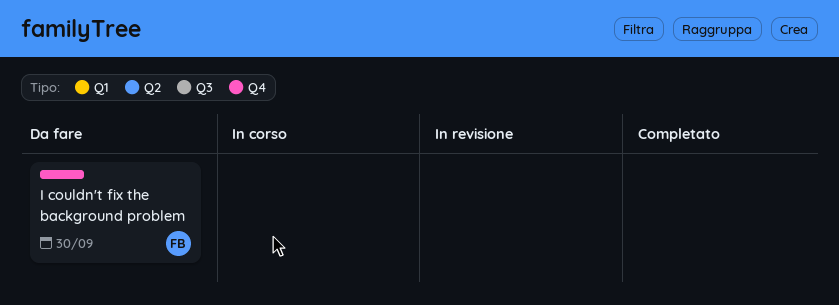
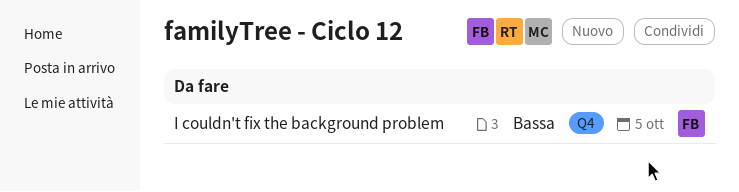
I couldn't fix the background problem, due: Sep 30 -> Oct 5

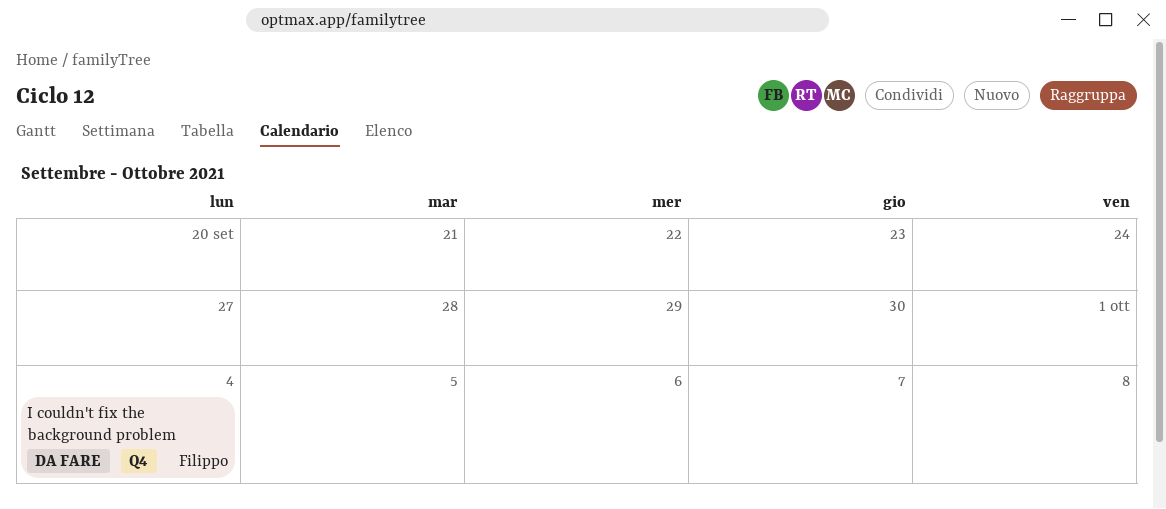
I couldn't fix the background problem, due: Oct 5 -> Oct 4

